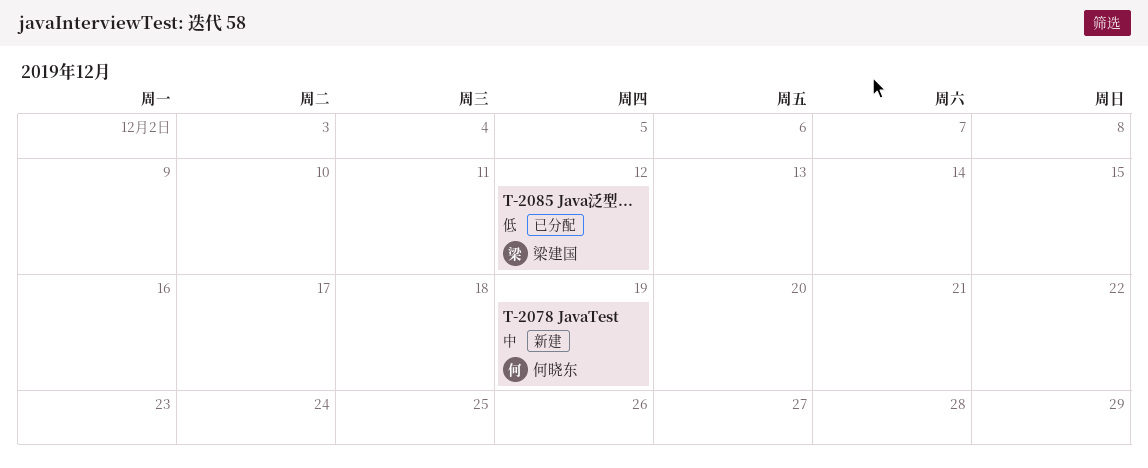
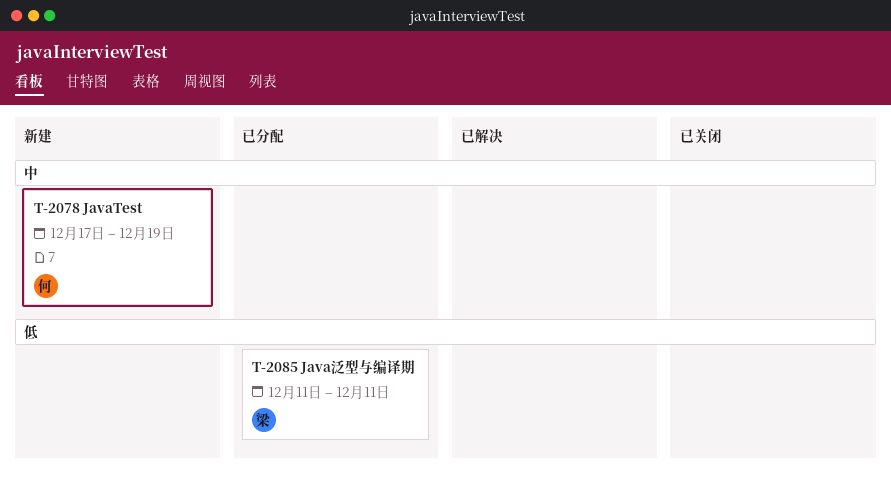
T-2085, due: Dec 12 -> Dec 11

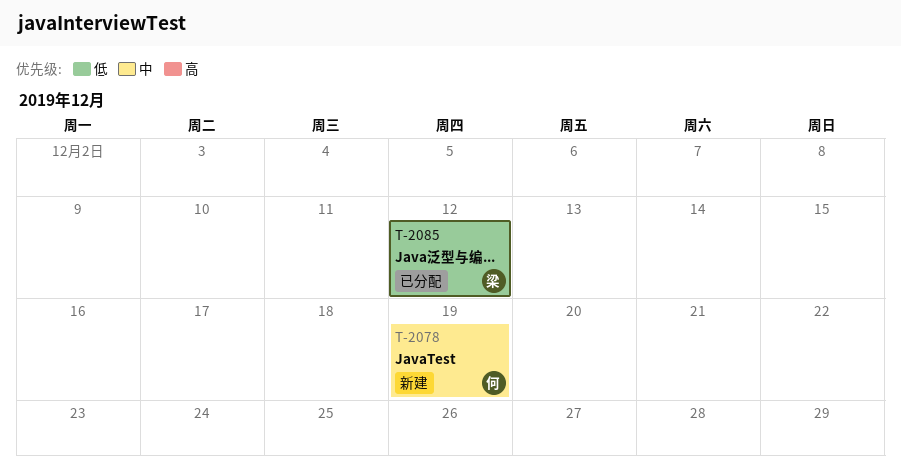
T-2085, due: Dec 11 -> Dec 12

